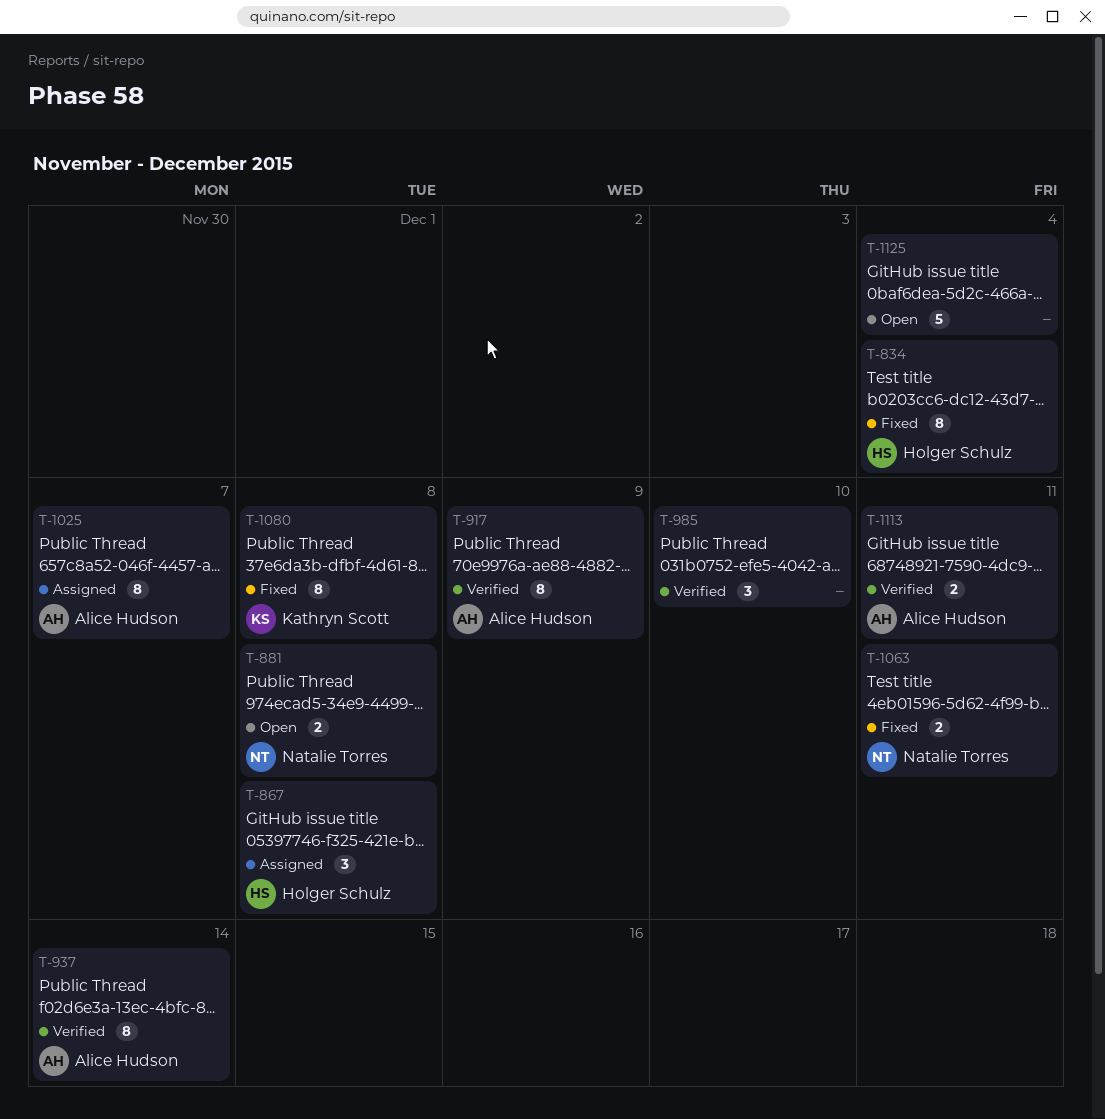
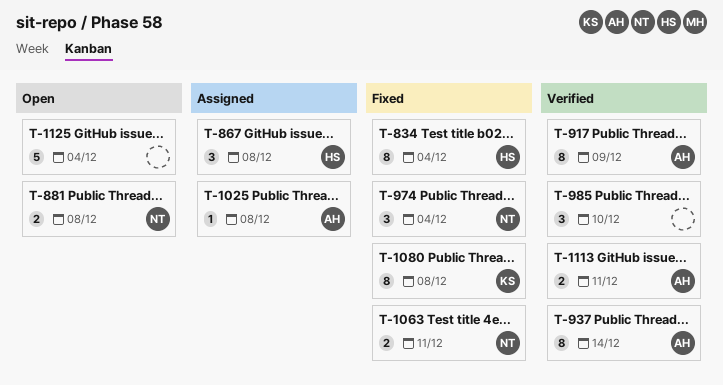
T-974: none -> present
T-1025, estimate: 8 -> 1
T-1025, due: Dec 7 -> Dec 8

